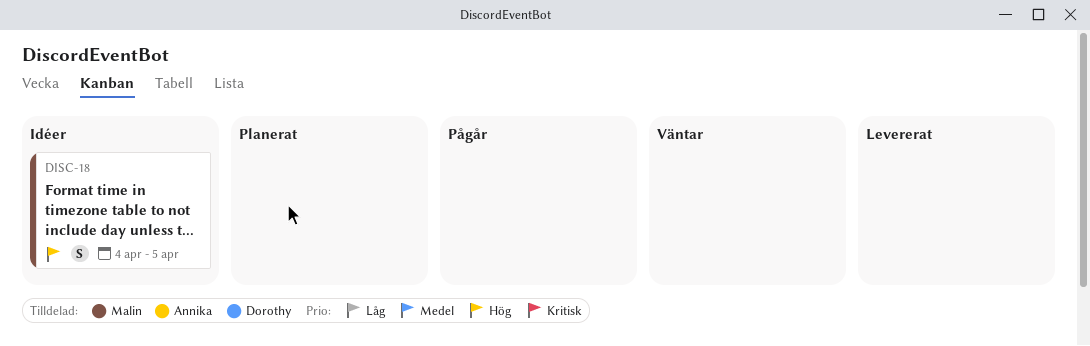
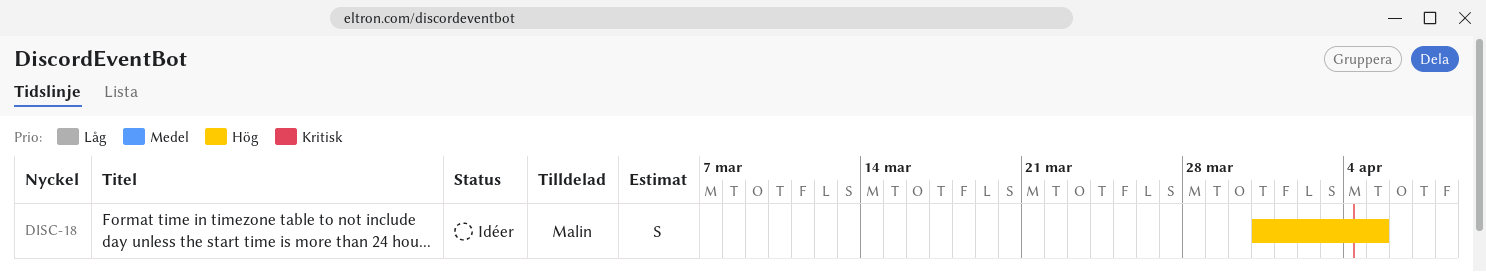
DISC-18, start: Apr 4 -> Mar 31

